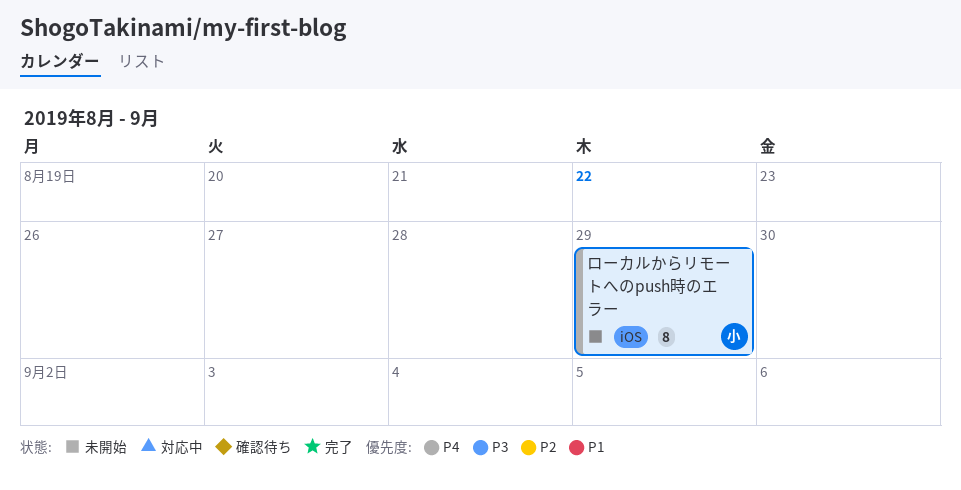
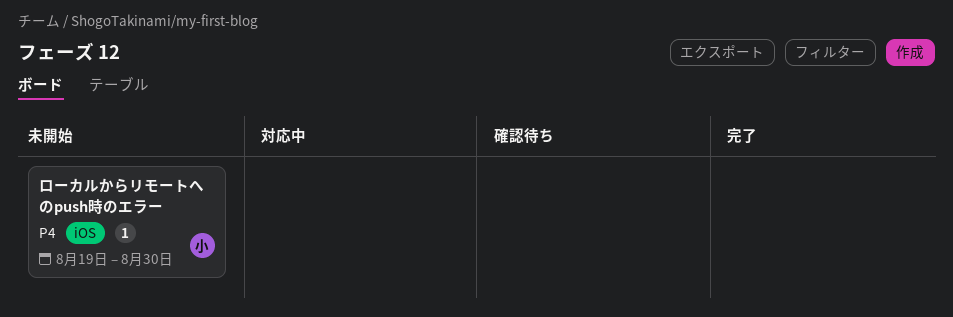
ローカルからリモートへのpush時のエラー, estimate: 8 -> 1
ローカルからリモートへのpush時のエラー, due: Aug 29 -> Aug 30

